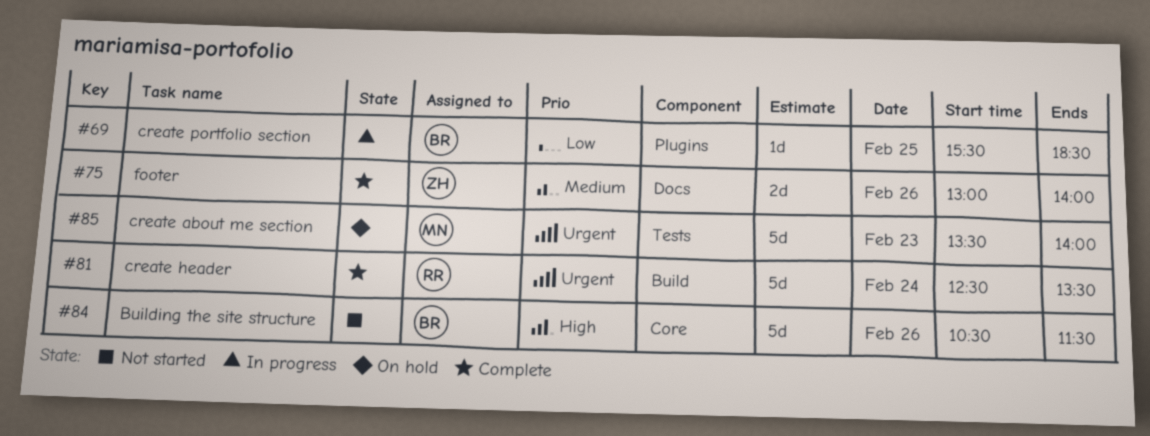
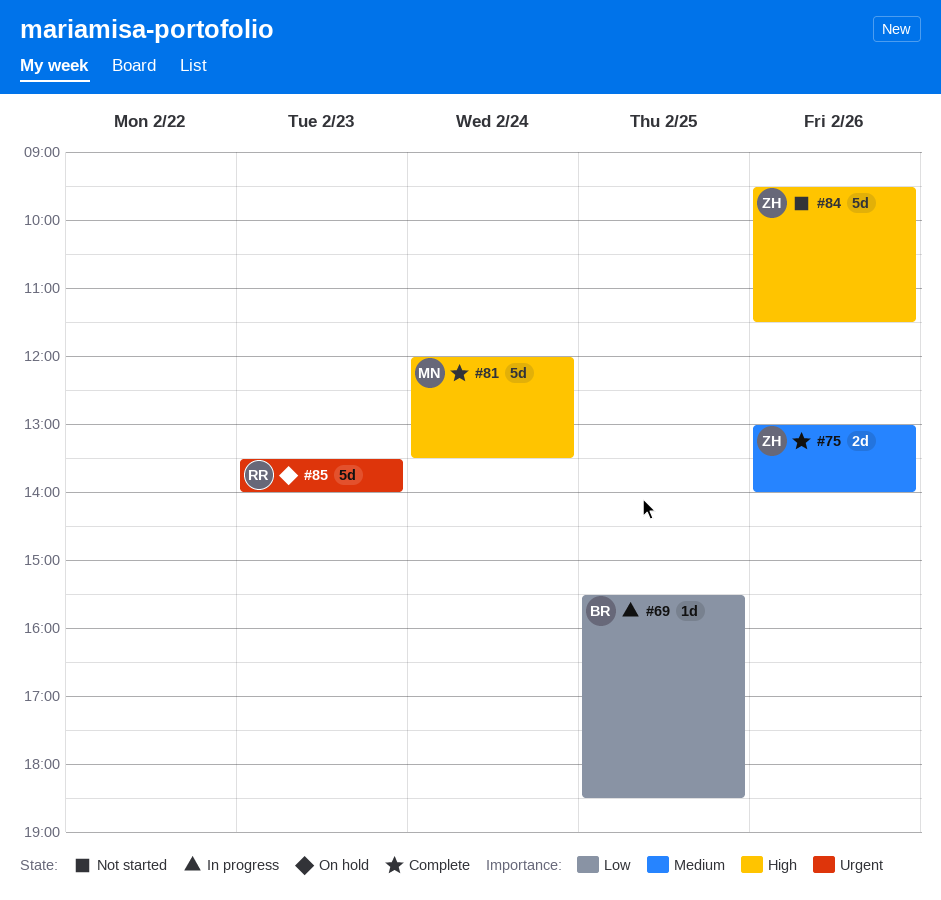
#81, owner: RR -> MN
#81, priority: Urgent -> High
#81, begins: 12:30 -> 12:00
#84, owner: BR -> ZH
#84, begins: 10:30 -> 09:30
#85, owner: MN -> RR

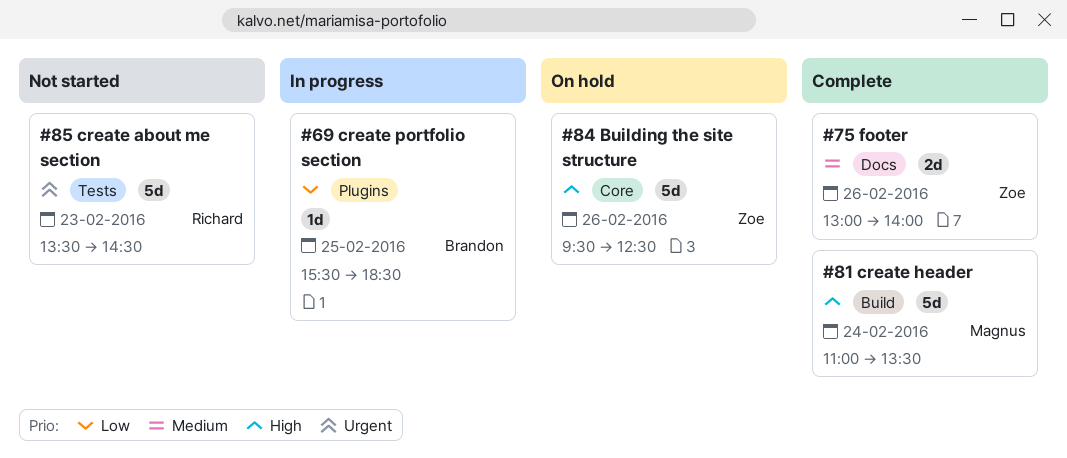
#81, begins: 12:00 -> 11:00
#84, status: Not started -> On hold
#84, ends: 11:30 -> 12:30
#85, status: On hold -> Not started
#85, ends: 14:00 -> 14:30

